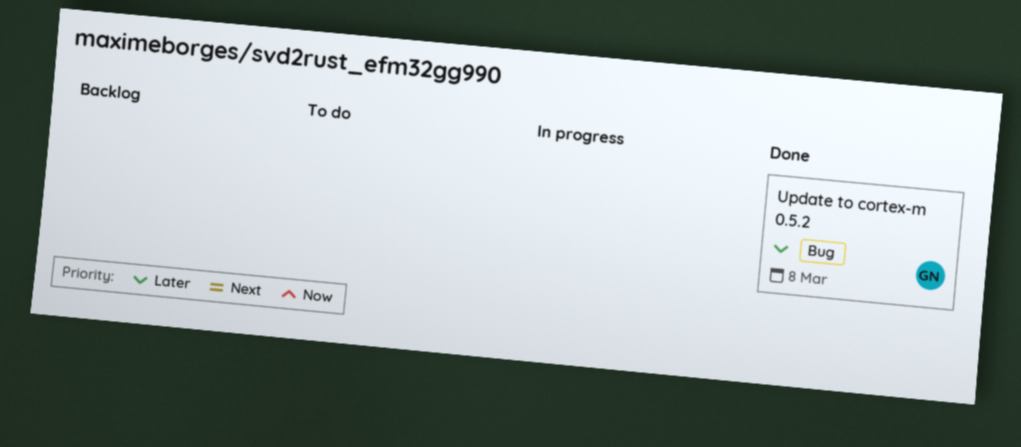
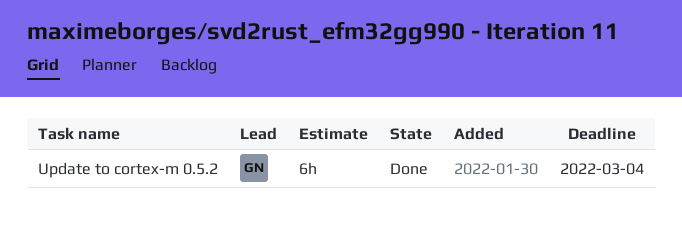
Update to cortex-m 0.5.2, due: Mar 8 -> Mar 4

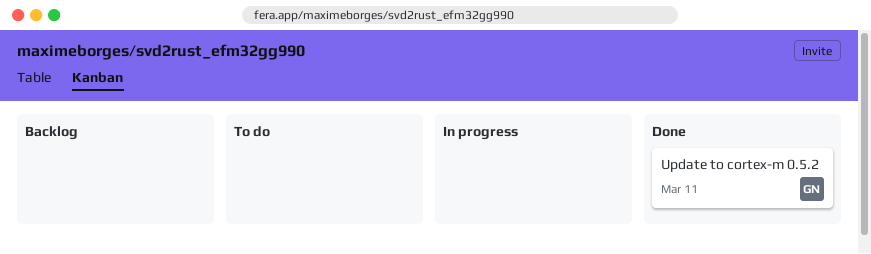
Update to cortex-m 0.5.2, due: Mar 4 -> Mar 11

